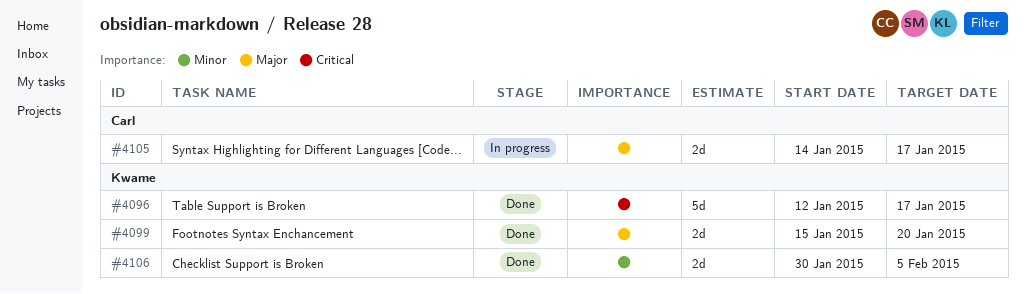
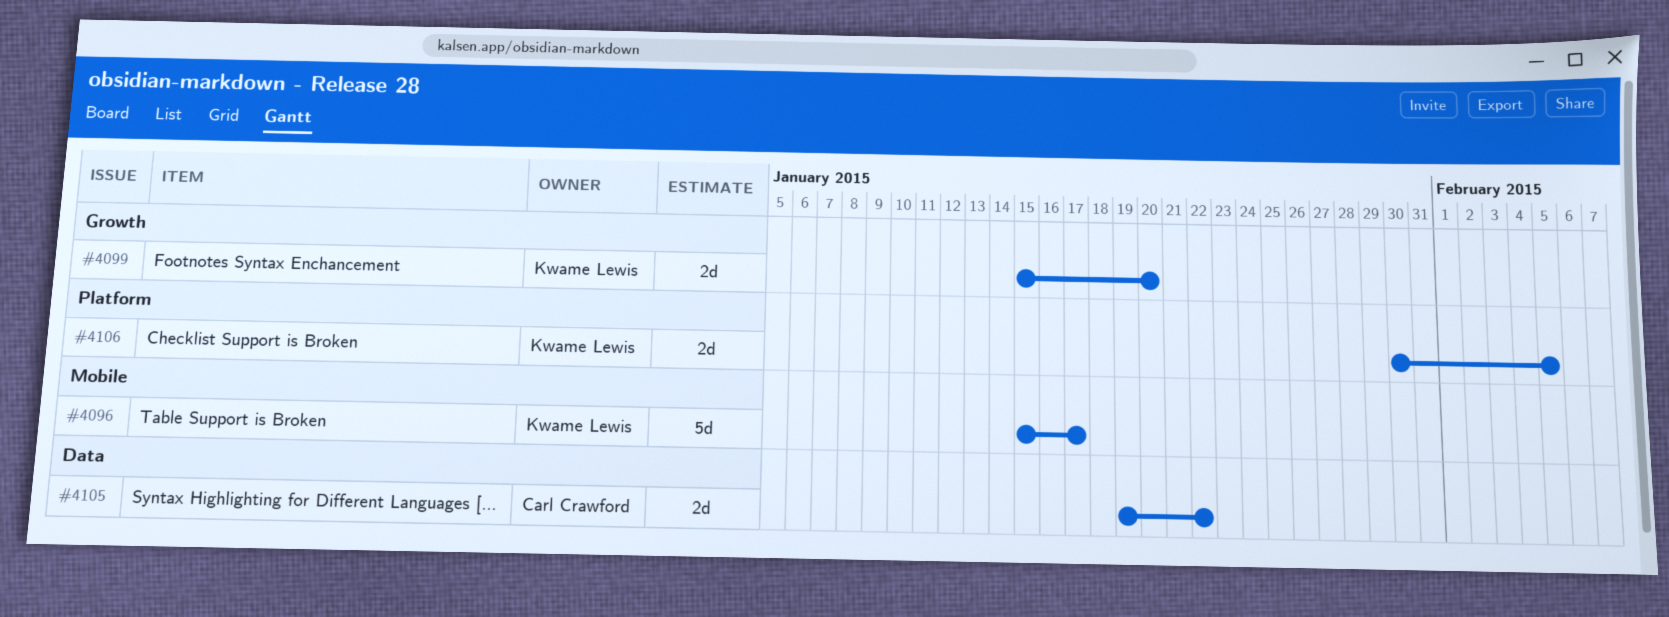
#4096, start: Jan 12 -> Jan 15
#4105, start: Jan 14 -> Jan 19
#4105, due: Jan 17 -> Jan 22

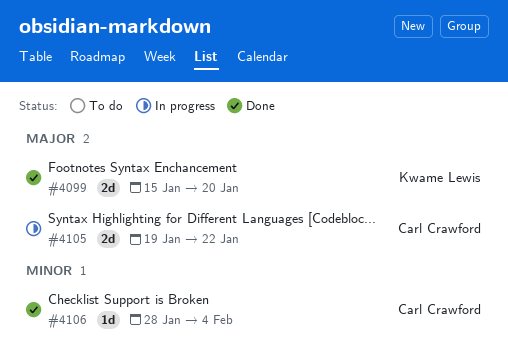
#4096: present -> none
#4106, owner: Kwame Lewis -> Carl Crawford
#4106, estimate: 2d -> 1d
#4106, start: Jan 30 -> Jan 28
#4106, due: Feb 5 -> Feb 4

